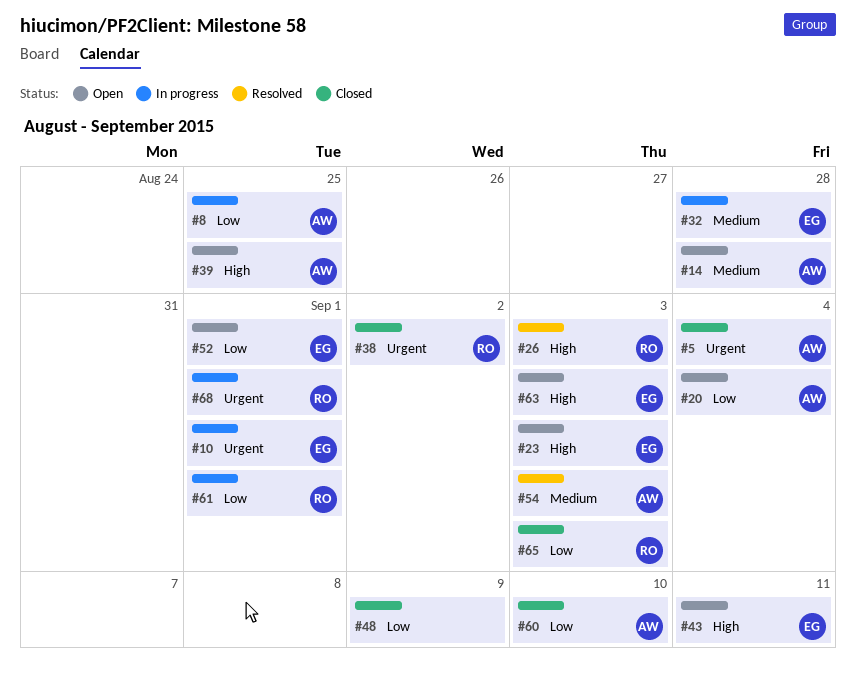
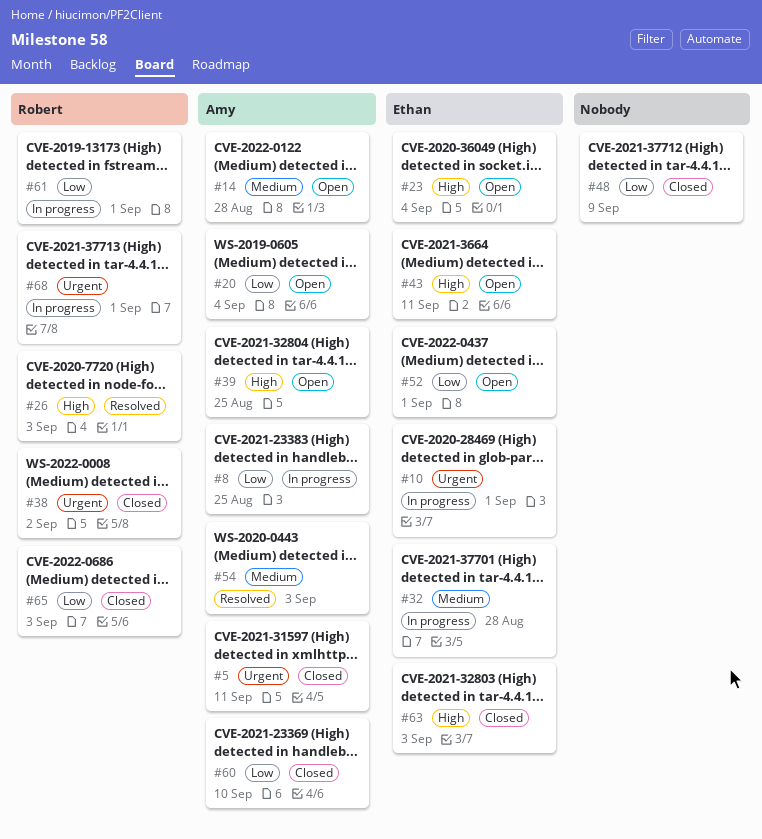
#5, due: Sep 4 -> Sep 11
#23, due: Sep 3 -> Sep 4
#63, status: Open -> Closed

